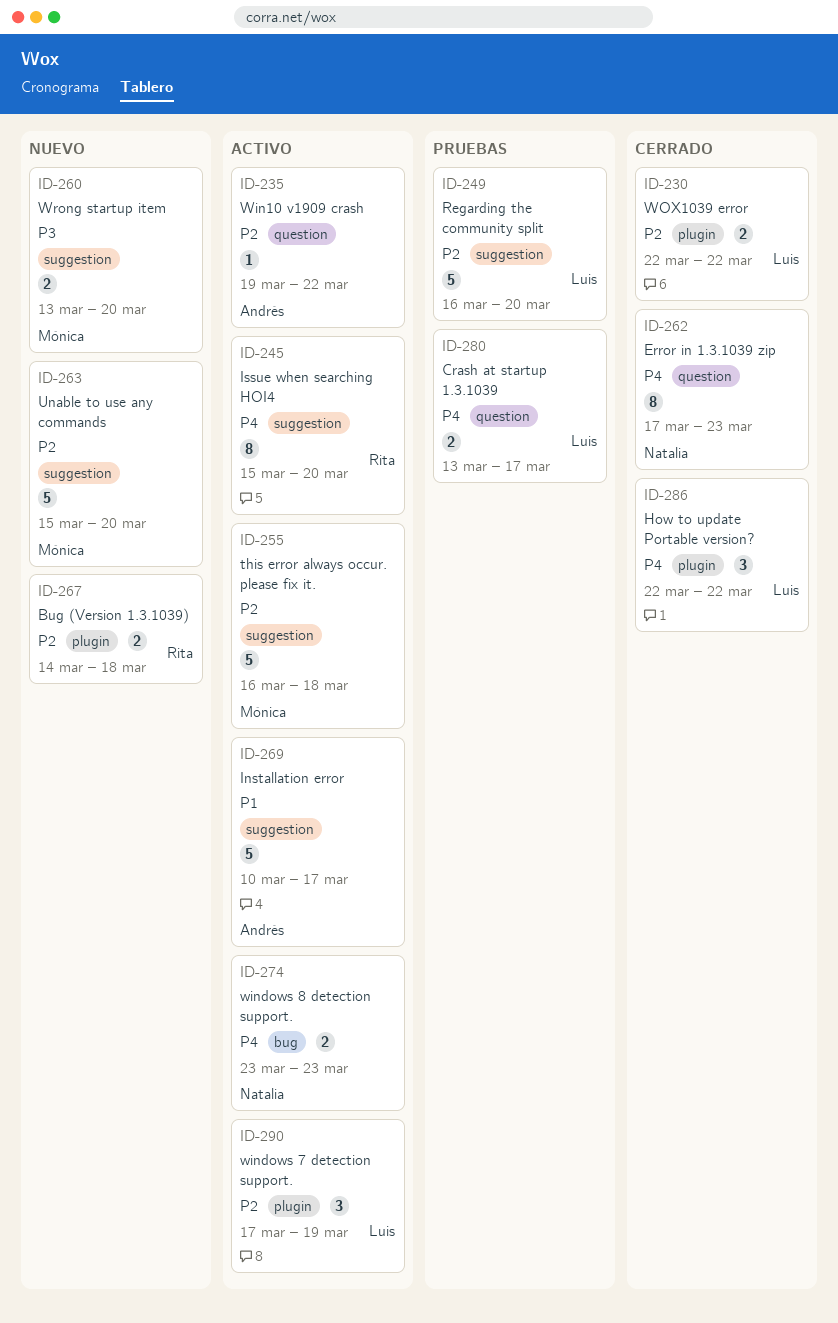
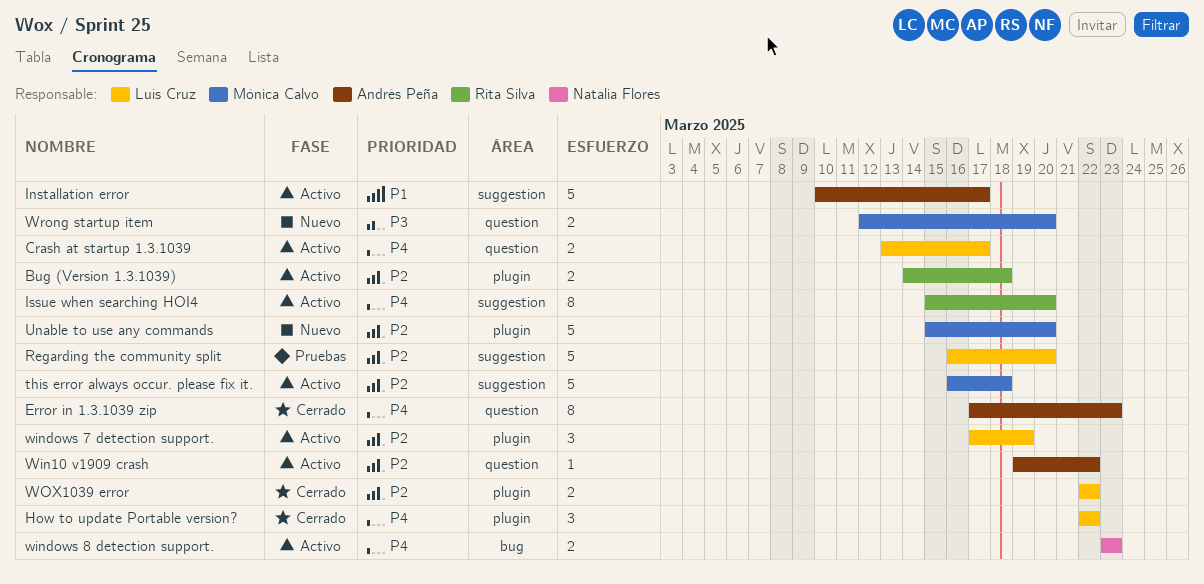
Bug (Version 1.3.1039), status: Nuevo -> Activo
Crash at startup 1.3.1039, status: Pruebas -> Activo
Error in 1.3.1039 zip, owner: Natalia Flores -> Andrés Peña
Unable to use any commands, label: suggestion -> plugin
Wrong startup item, label: suggestion -> question
Wrong startup item, start: Mar 13 -> Mar 12

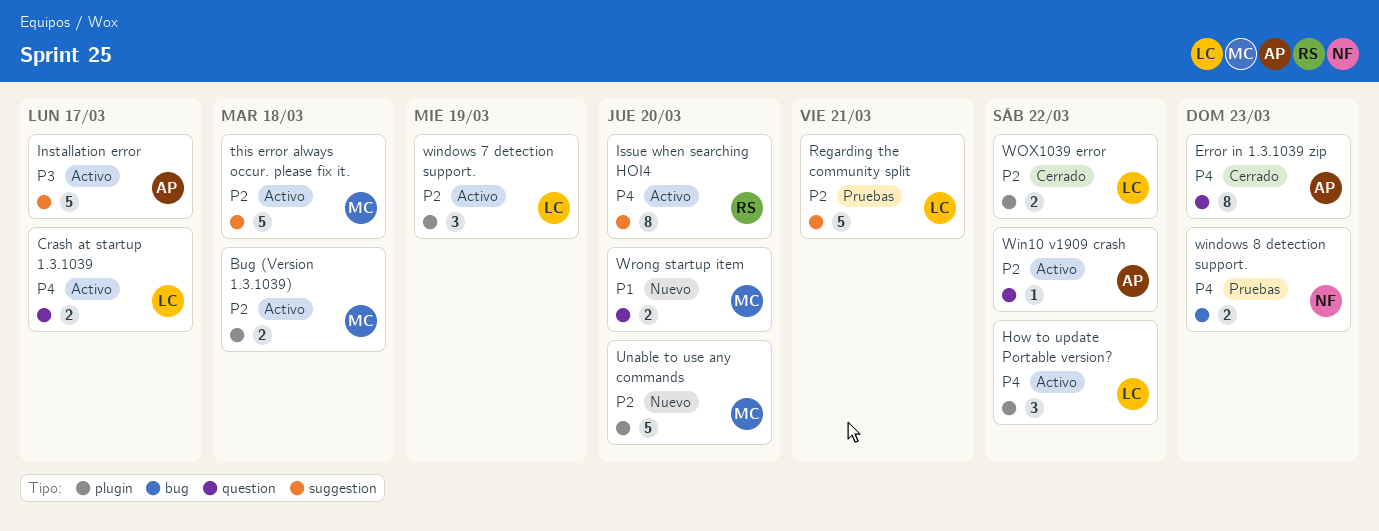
Bug (Version 1.3.1039), owner: Rita Silva -> Mónica Calvo
How to update Portable version?, status: Cerrado -> Activo
Installation error, priority: P1 -> P3
Regarding the community split, due: Mar 20 -> Mar 21
windows 8 detection support., status: Activo -> Pruebas
Wrong startup item, priority: P3 -> P1

